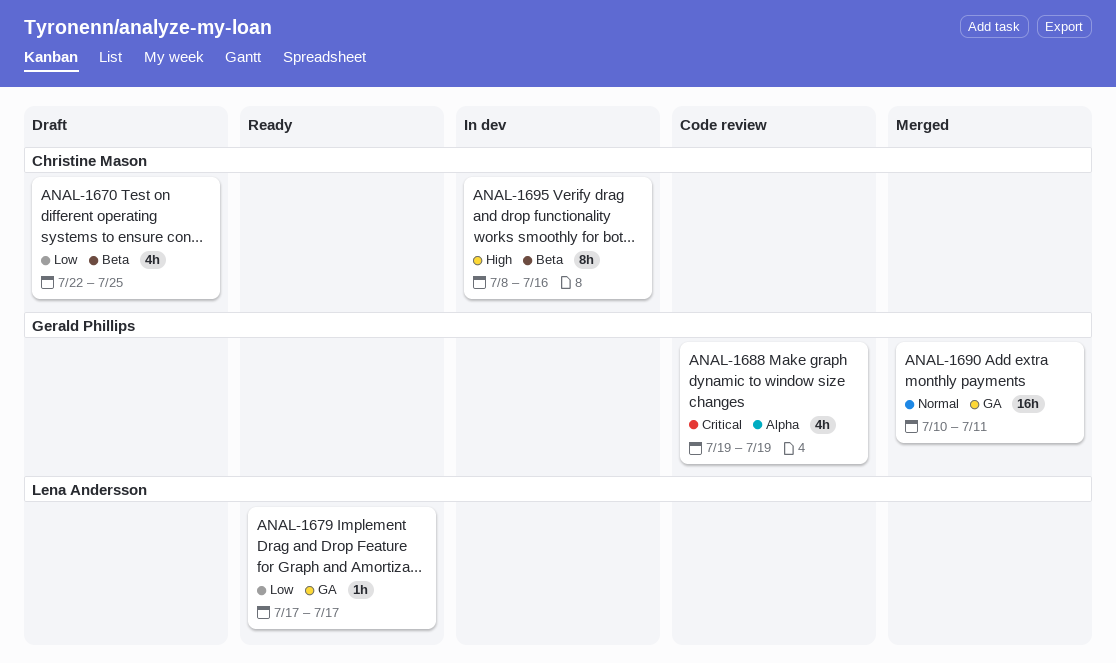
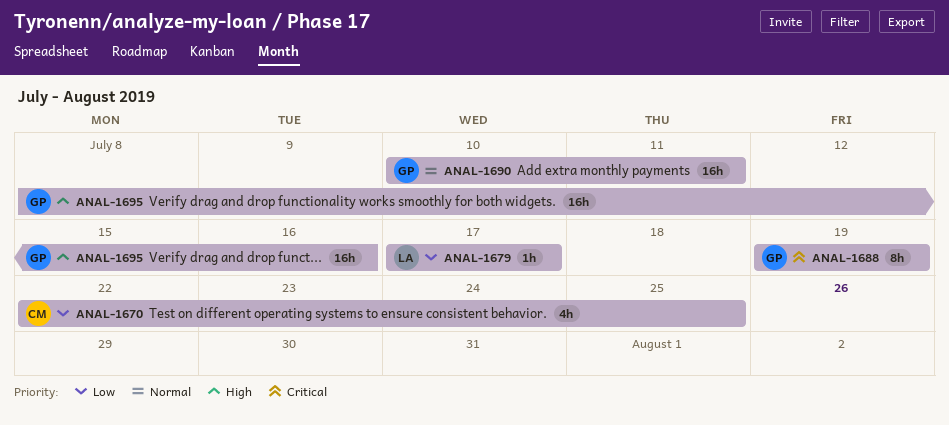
ANAL-1688, estimate: 4h -> 8h
ANAL-1695, owner: Christine Mason -> Gerald Phillips
ANAL-1695, estimate: 8h -> 16h

